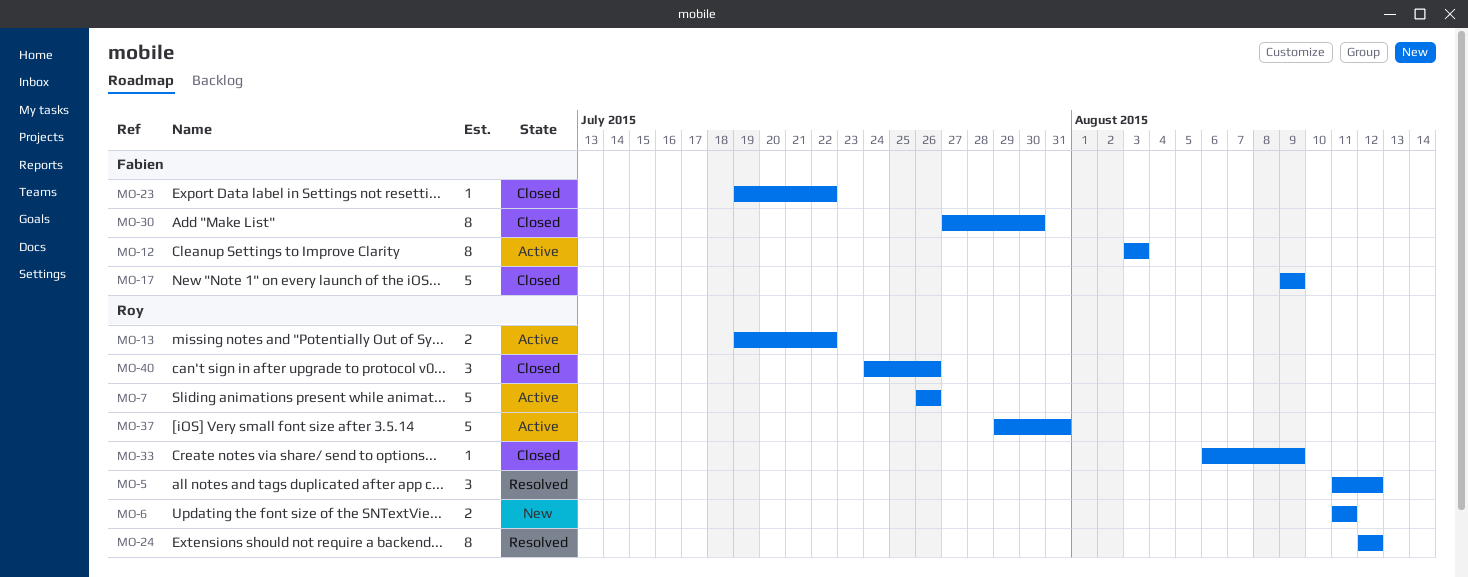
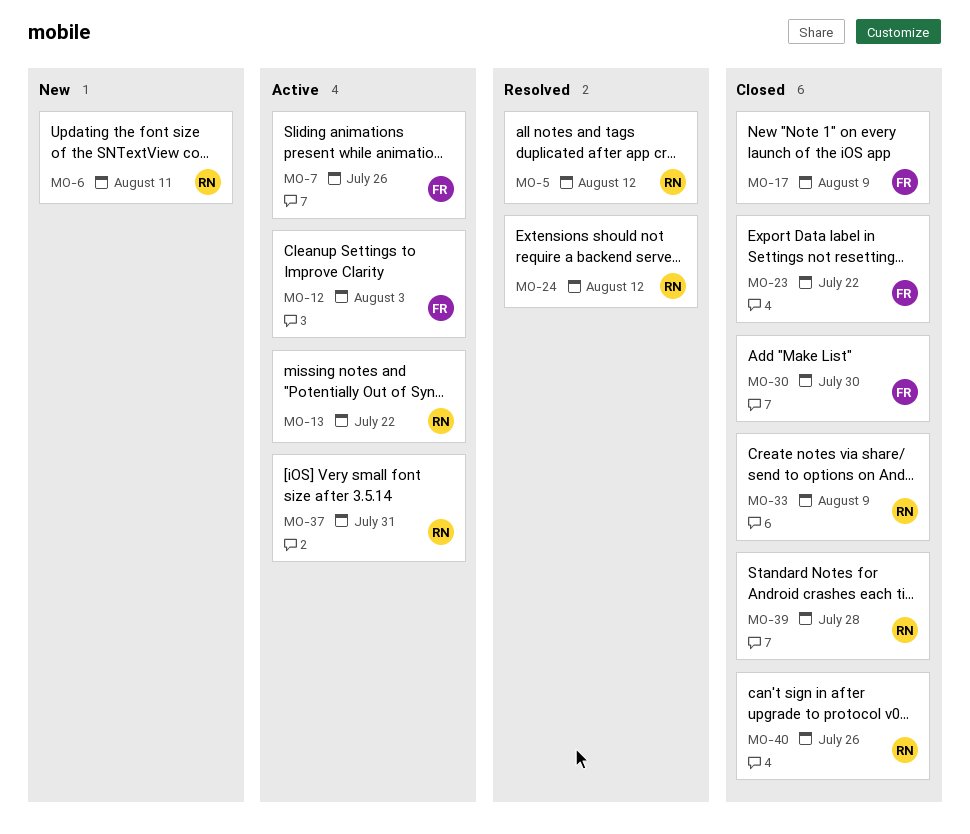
MO-7, owner: Roy -> Fabien
MO-39: none -> present

